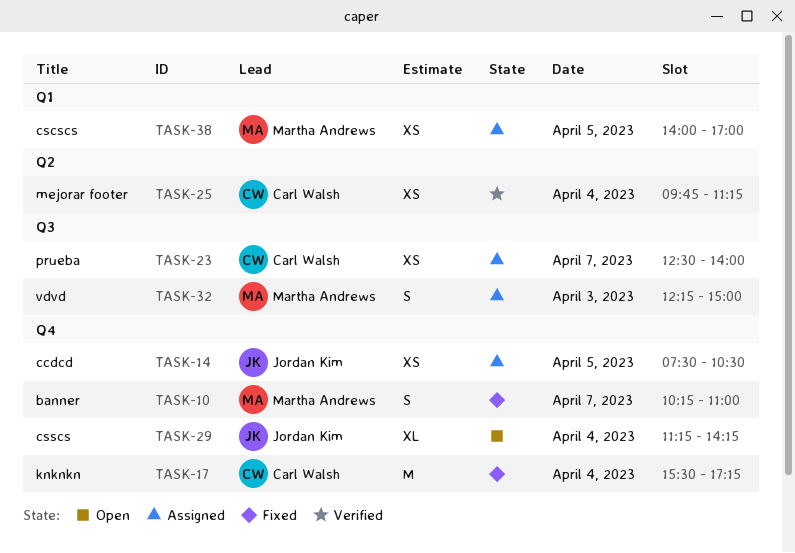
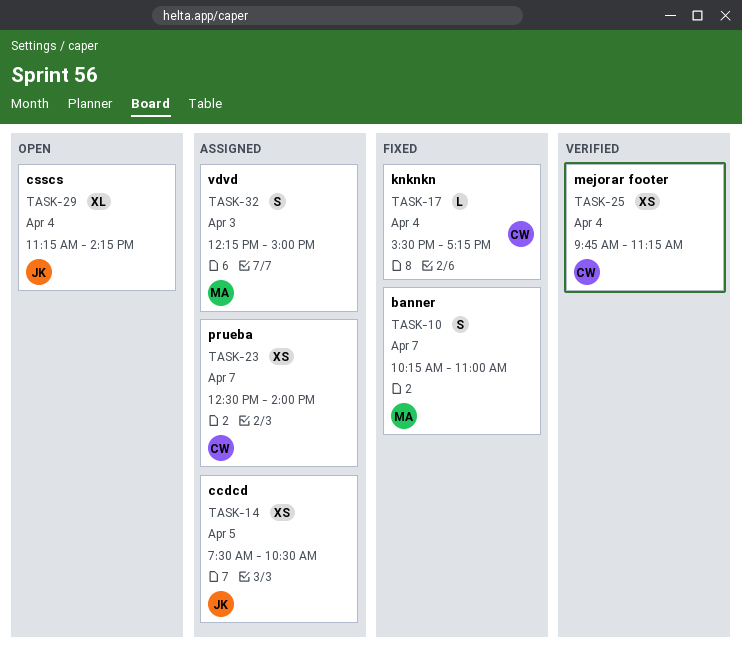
TASK-17, estimate: M -> L
TASK-38: present -> none

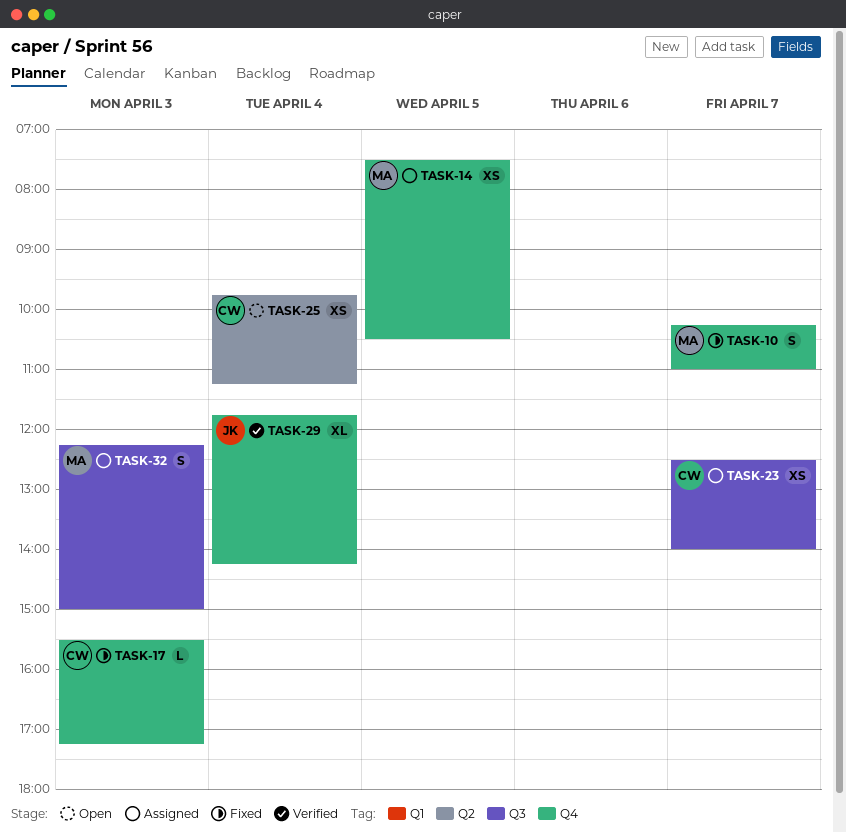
TASK-14, owner: JK -> MA
TASK-17, day: Apr 4 -> Apr 3
TASK-25, status: Verified -> Open
TASK-29, status: Open -> Verified
TASK-29, begins: 11:15 -> 11:45

